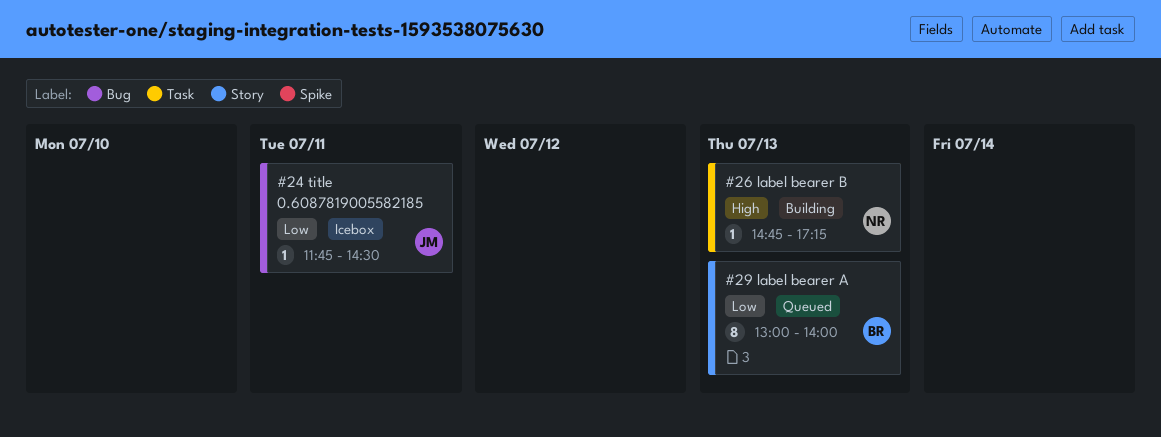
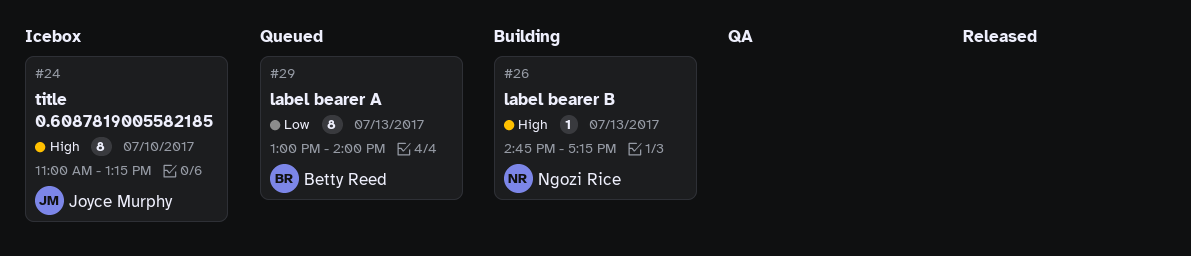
#24, priority: Low -> High
#24, estimate: 1 -> 8
#24, day: Jul 11 -> Jul 10
#24, begins: 11:45 -> 11:00
#24, ends: 14:30 -> 13:15

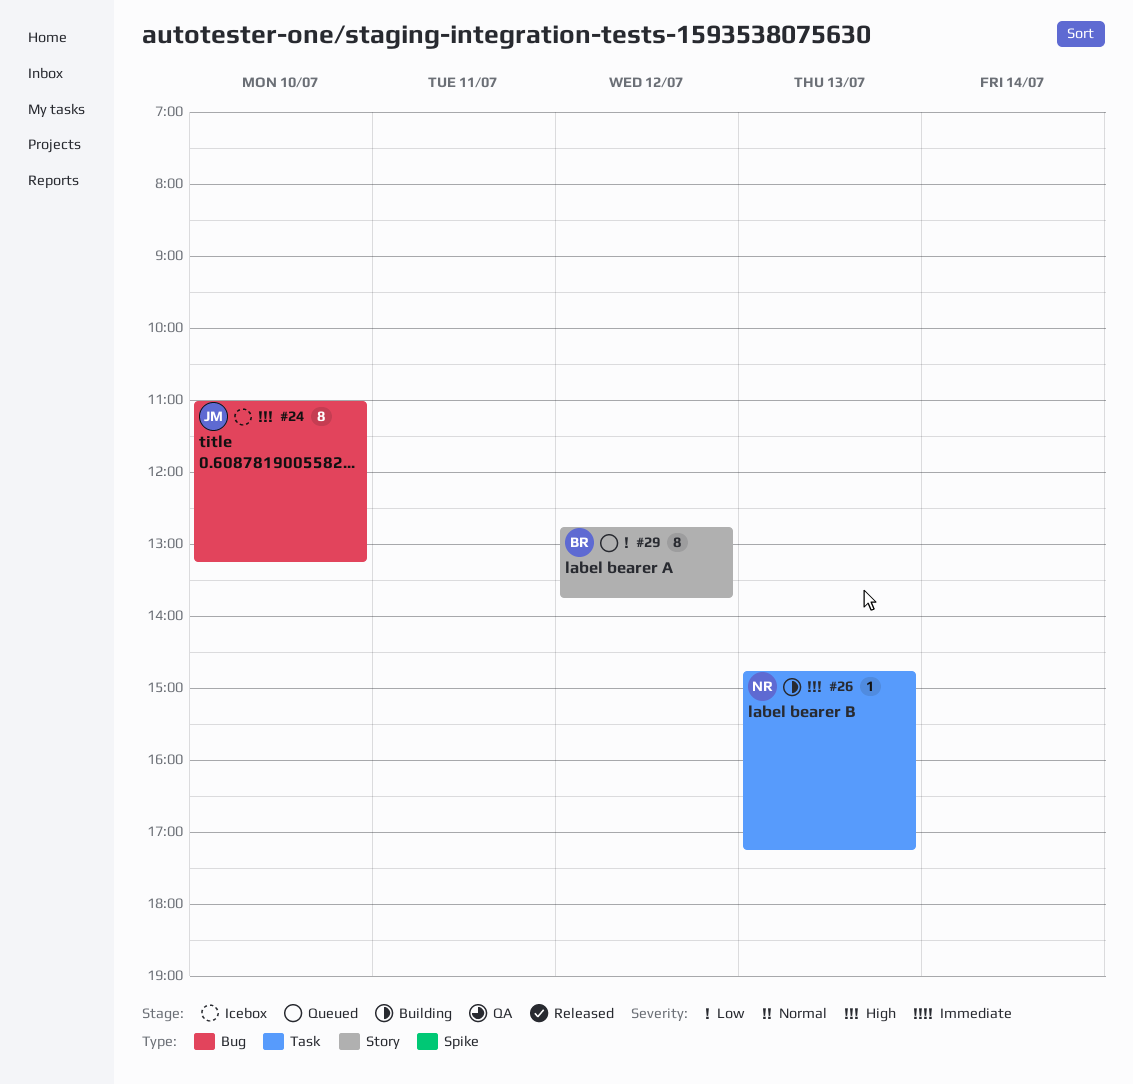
#29, day: Jul 13 -> Jul 12
#29, begins: 13:00 -> 12:45
#29, ends: 14:00 -> 13:45

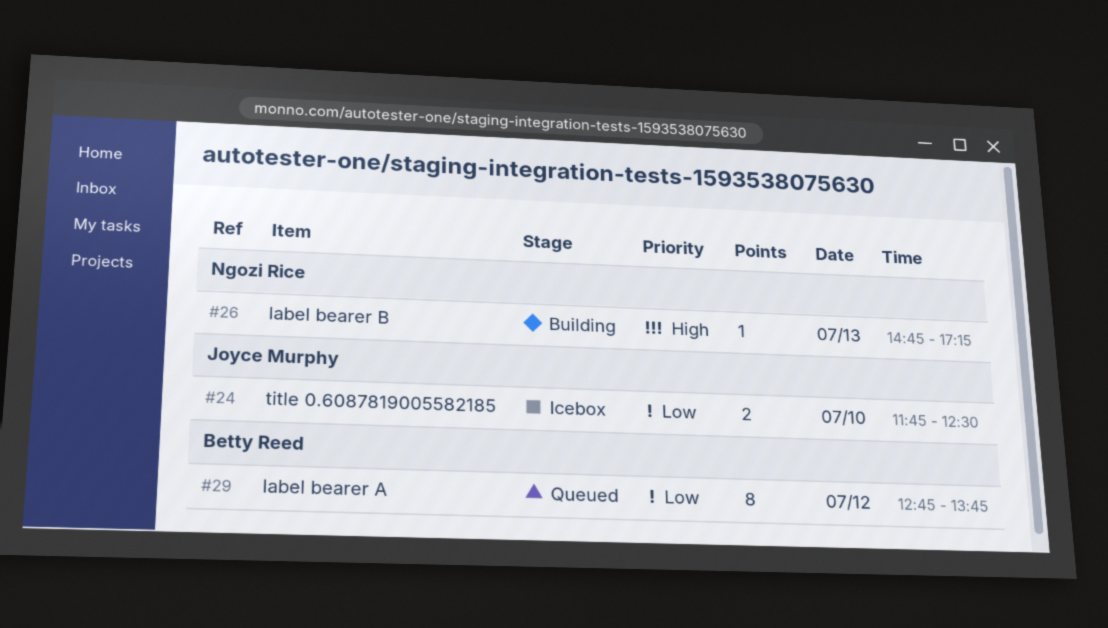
#24, priority: High -> Low
#24, estimate: 8 -> 2
#24, begins: 11:00 -> 11:45
#24, ends: 13:15 -> 12:30

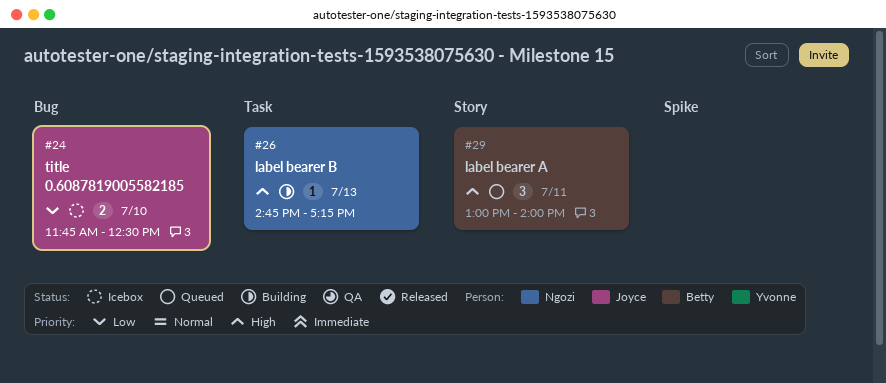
#29, priority: Low -> High
#29, estimate: 8 -> 3
#29, day: Jul 12 -> Jul 11
#29, begins: 12:45 -> 13:00
#29, ends: 13:45 -> 14:00

